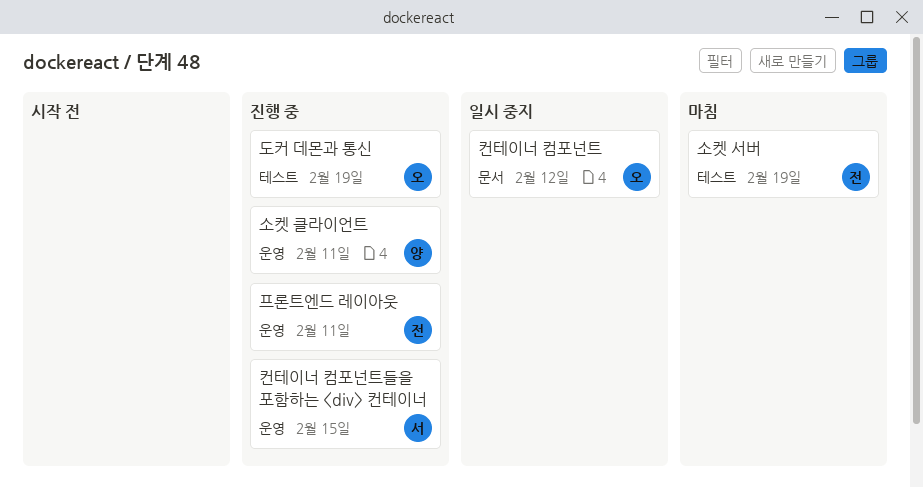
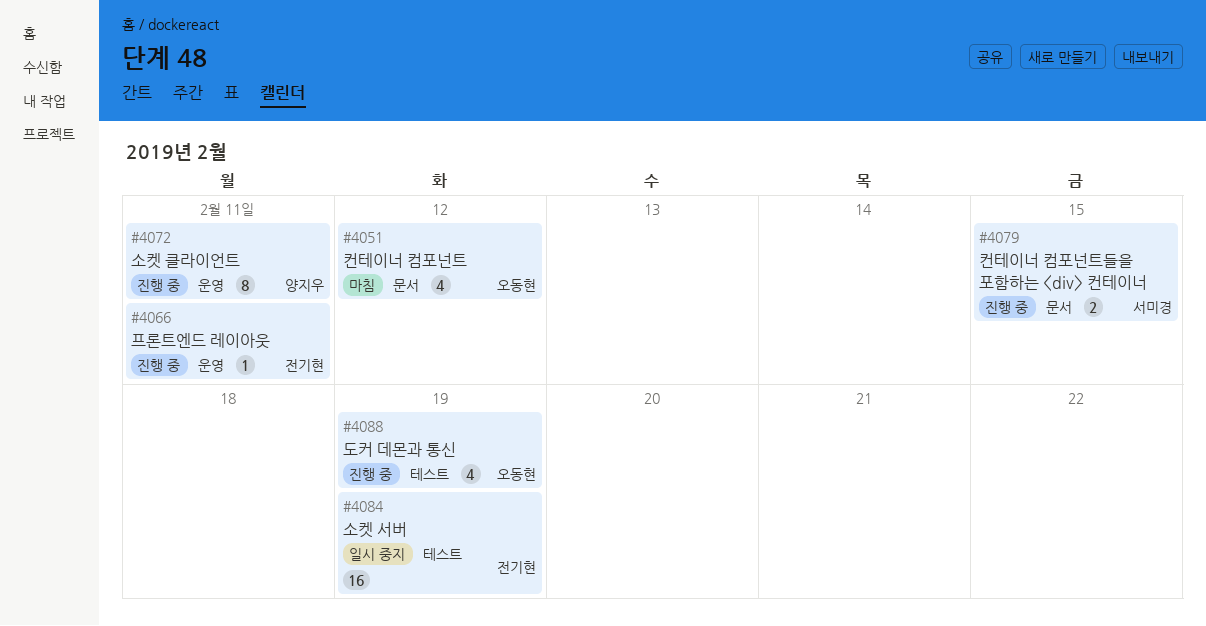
소켓 서버, status: 마침 -> 일시 중지
컨테이너 컴포넌트, status: 일시 중지 -> 마침
컨테이너 컴포넌트들을 포함하는 <div> 컨테이너, label: 운영 -> 문서

